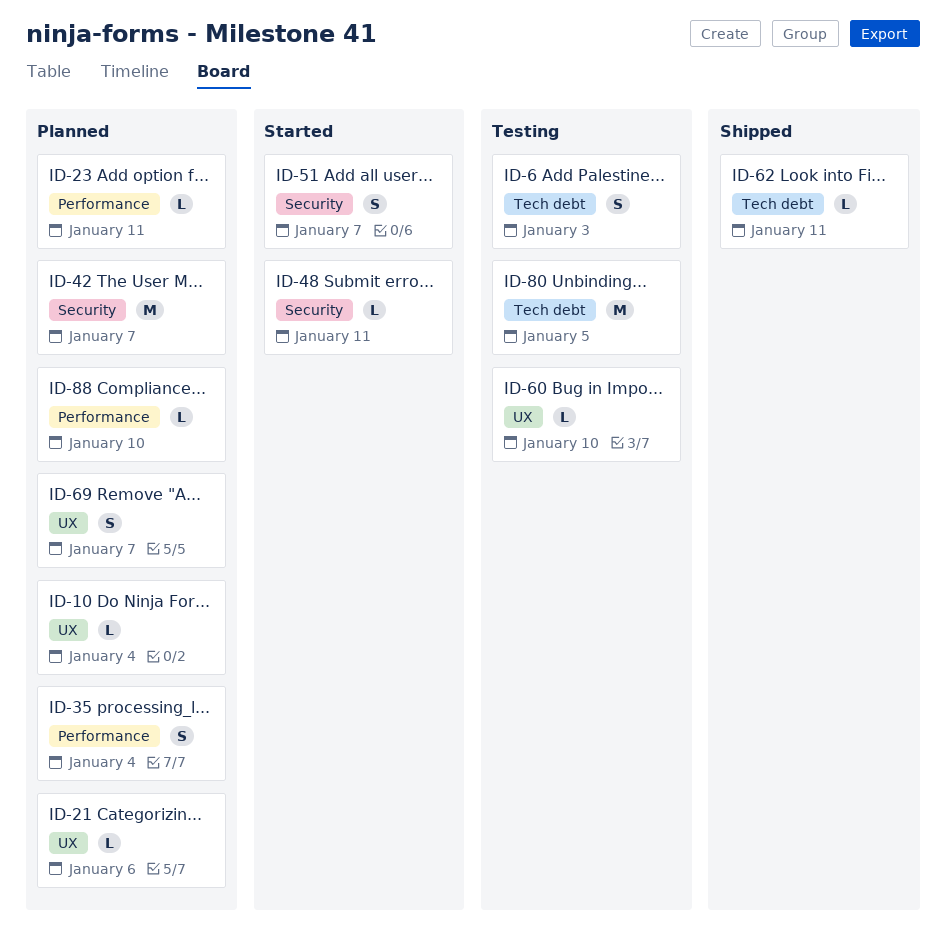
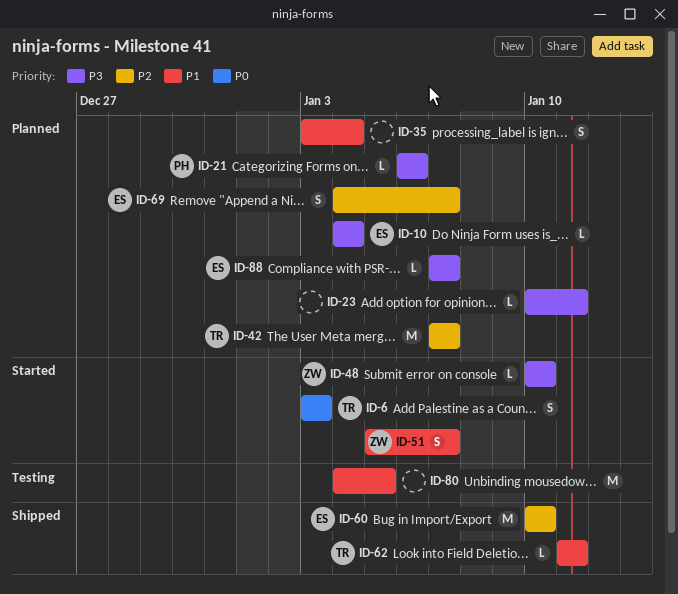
ID-6, status: Testing -> Started
ID-48, due: Jan 11 -> Jan 10
ID-60, status: Testing -> Shipped
ID-60, estimate: L -> M
ID-88, due: Jan 10 -> Jan 7

